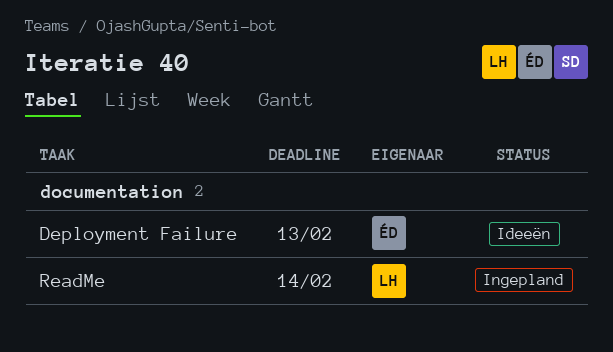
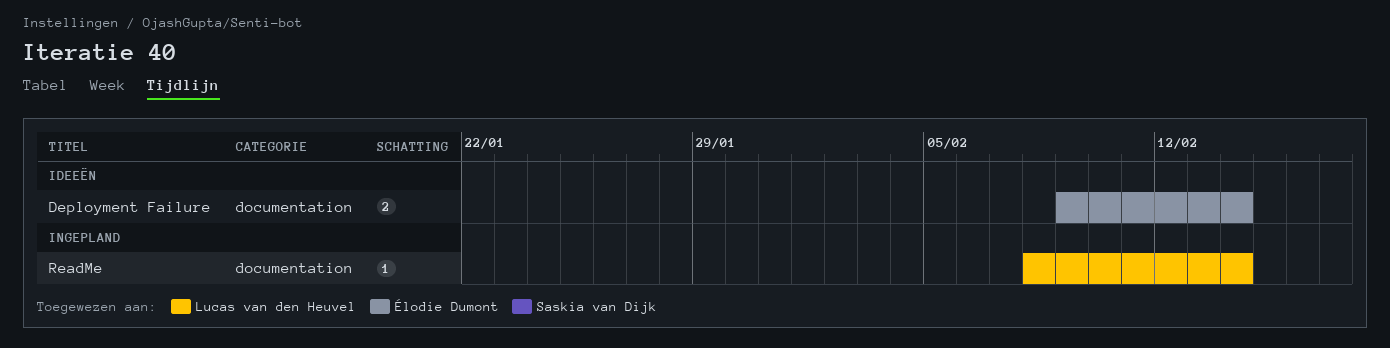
Deployment Failure, due: Feb 13 -> Feb 14

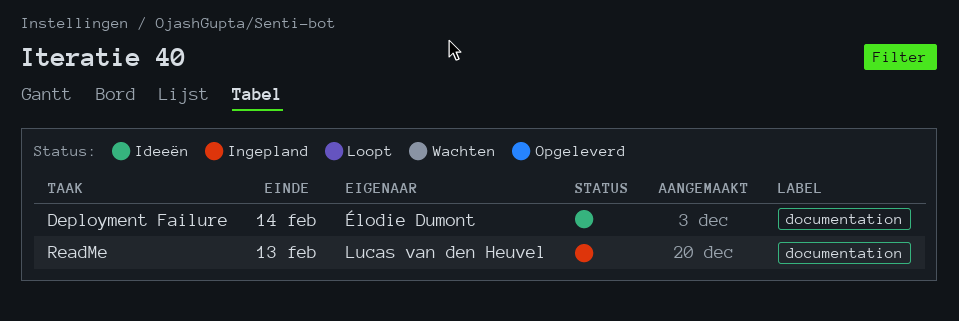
ReadMe, due: Feb 14 -> Feb 13

